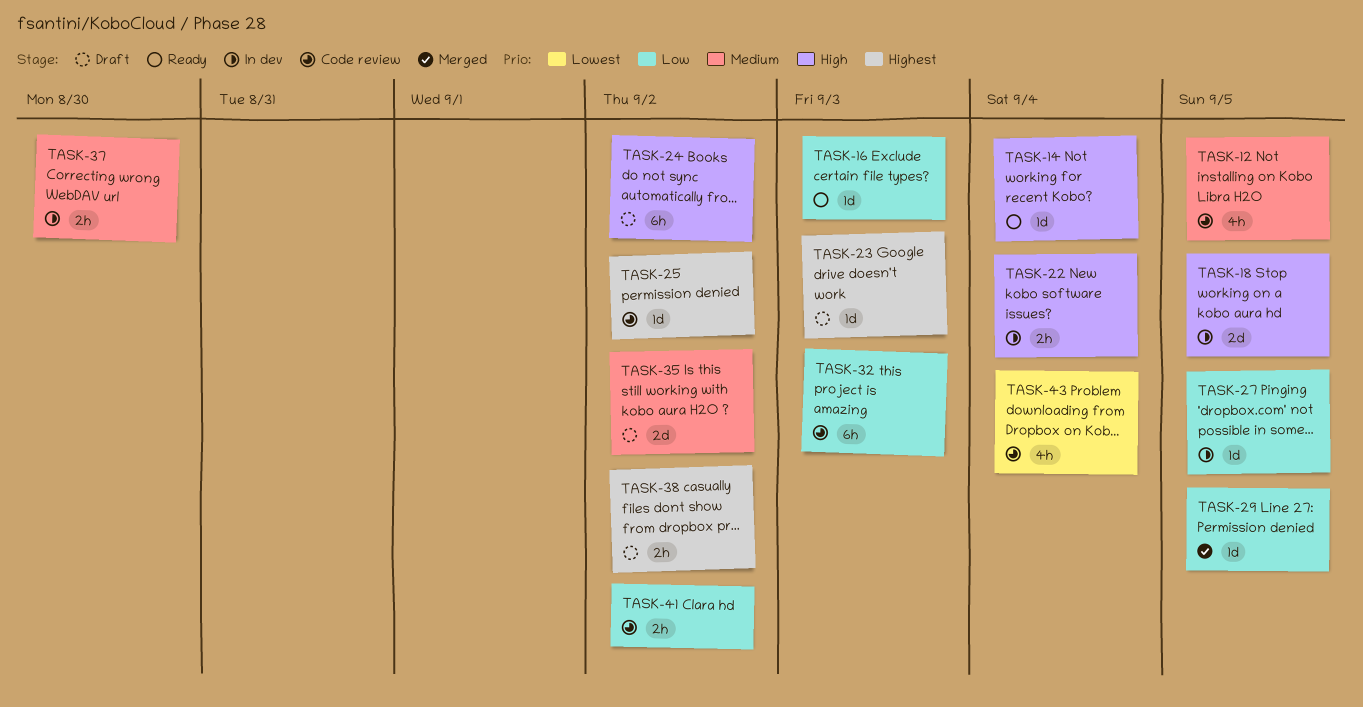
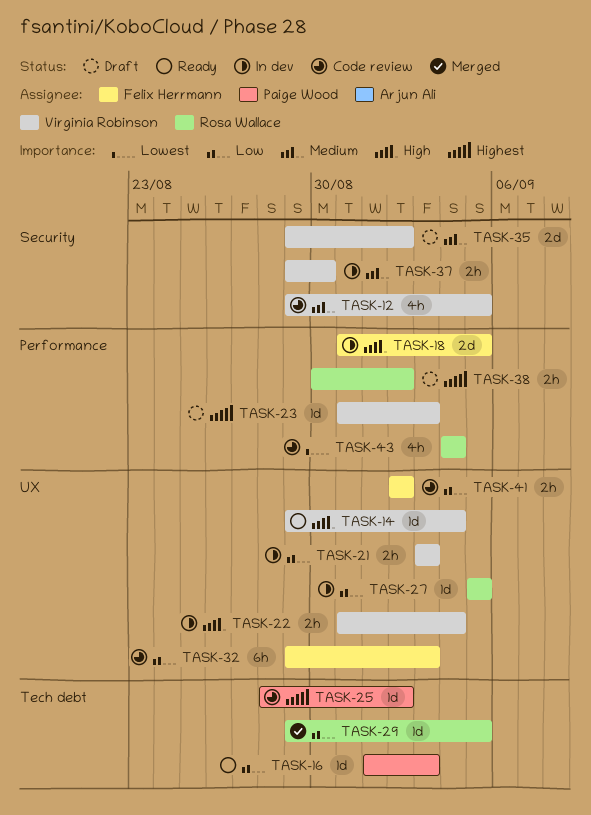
TASK-21: none -> present
TASK-24: present -> none

